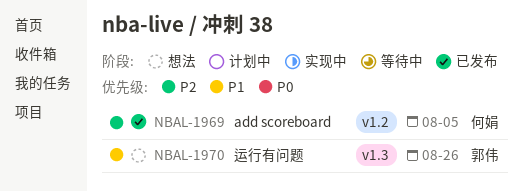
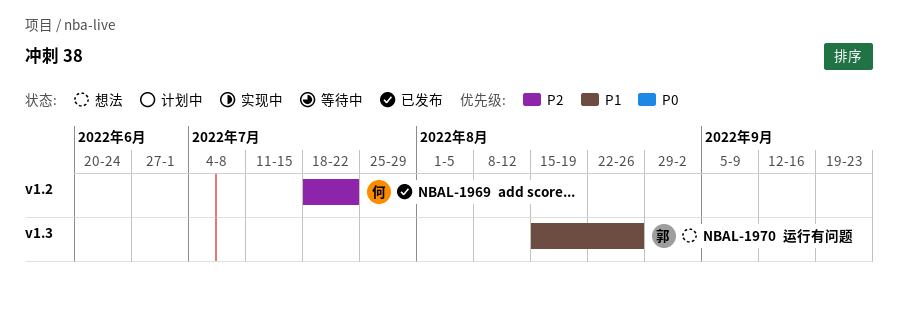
NBAL-1969, due: Aug 5 -> Jul 22

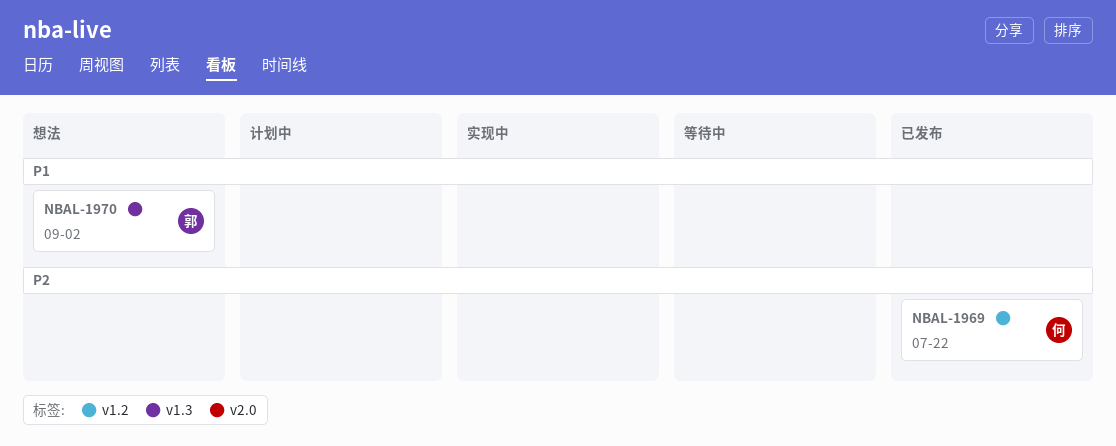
NBAL-1970, due: Aug 26 -> Sep 2

